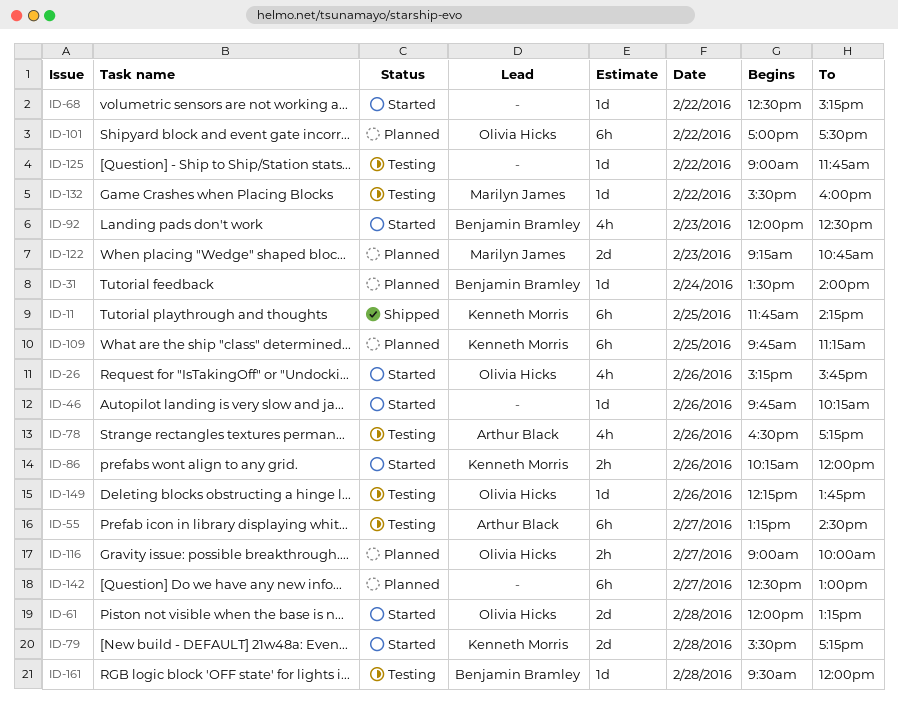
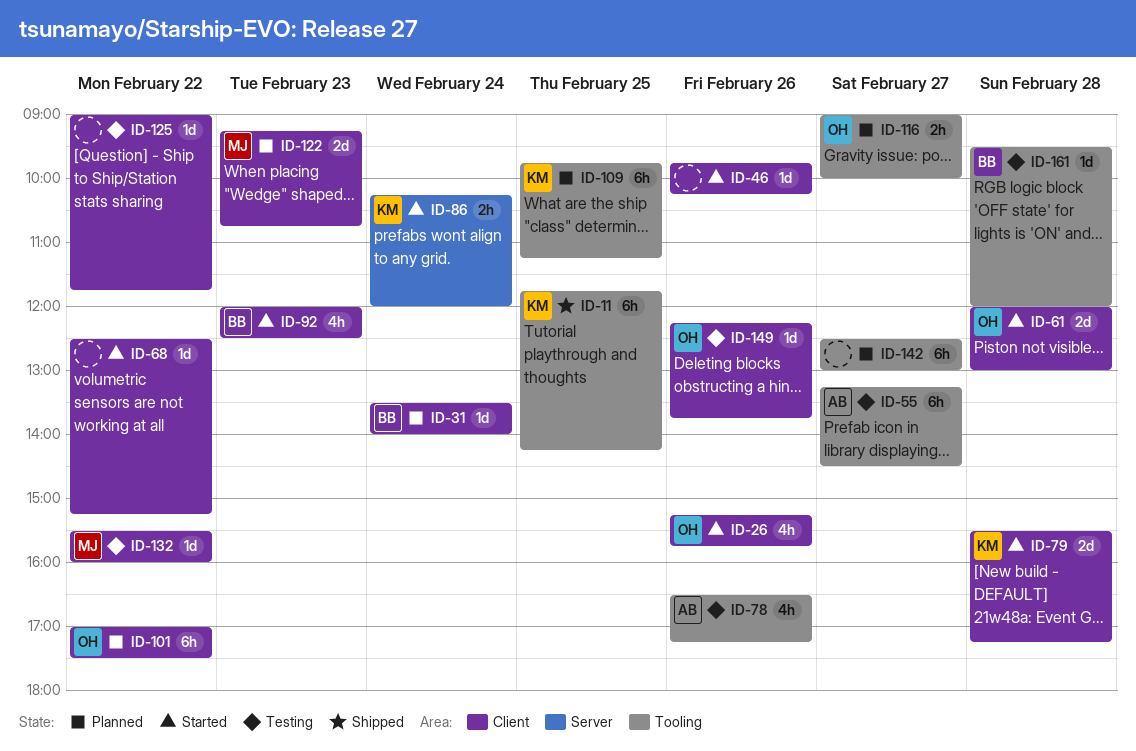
ID-61, ends: 13:15 -> 13:00
ID-86, day: Feb 26 -> Feb 24

